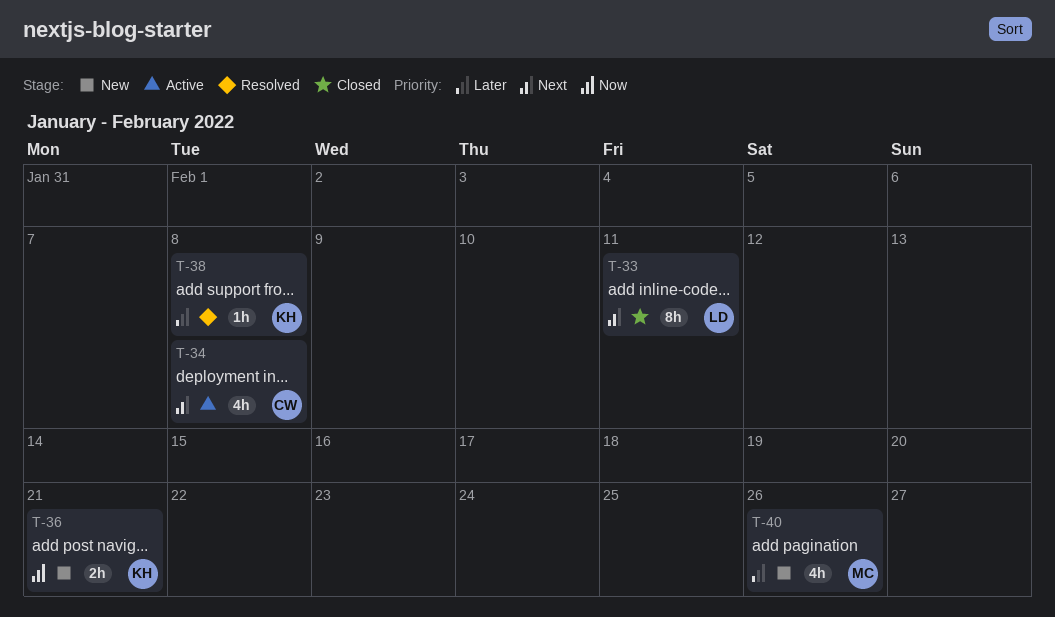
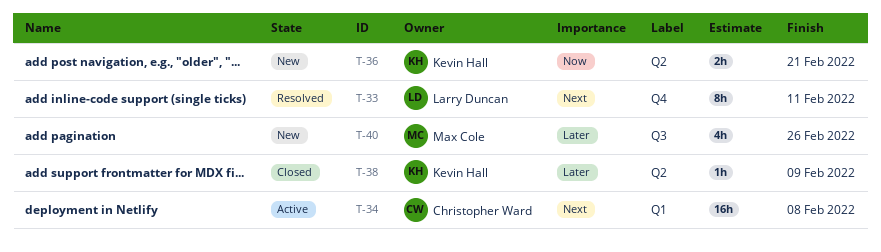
T-33, status: Closed -> Resolved
T-34, estimate: 4h -> 16h
T-38, status: Resolved -> Closed
T-38, due: Feb 8 -> Feb 9

